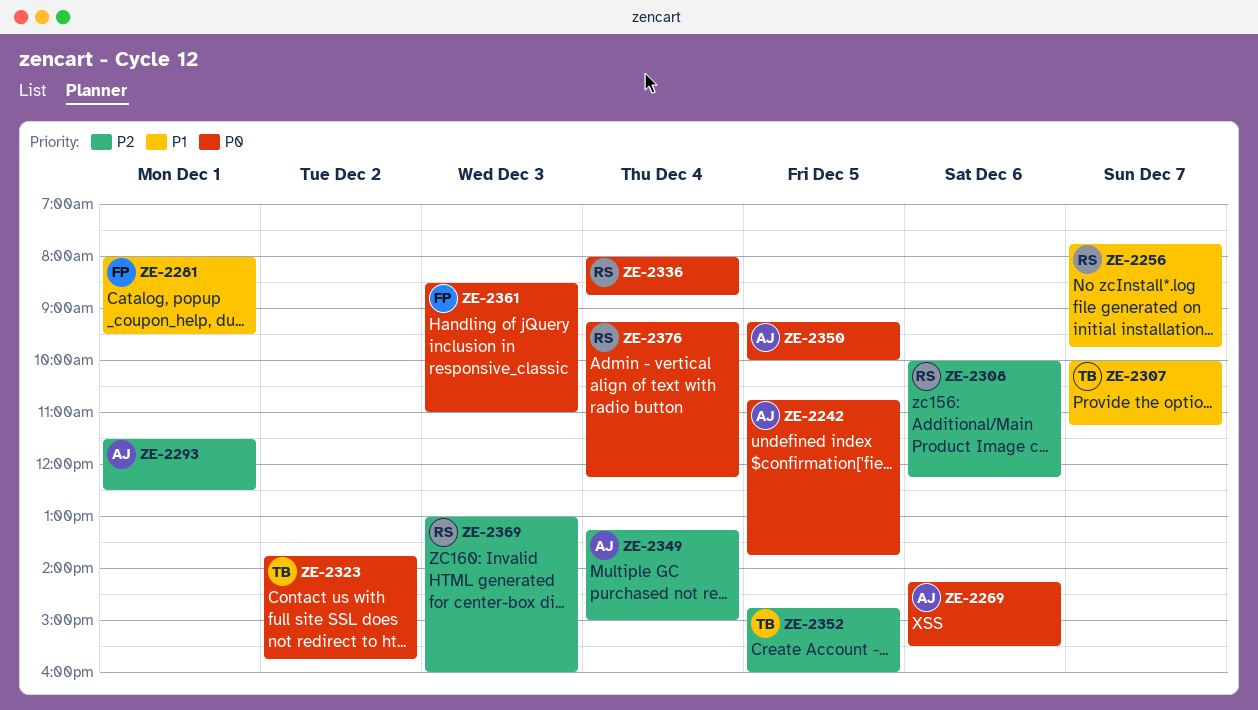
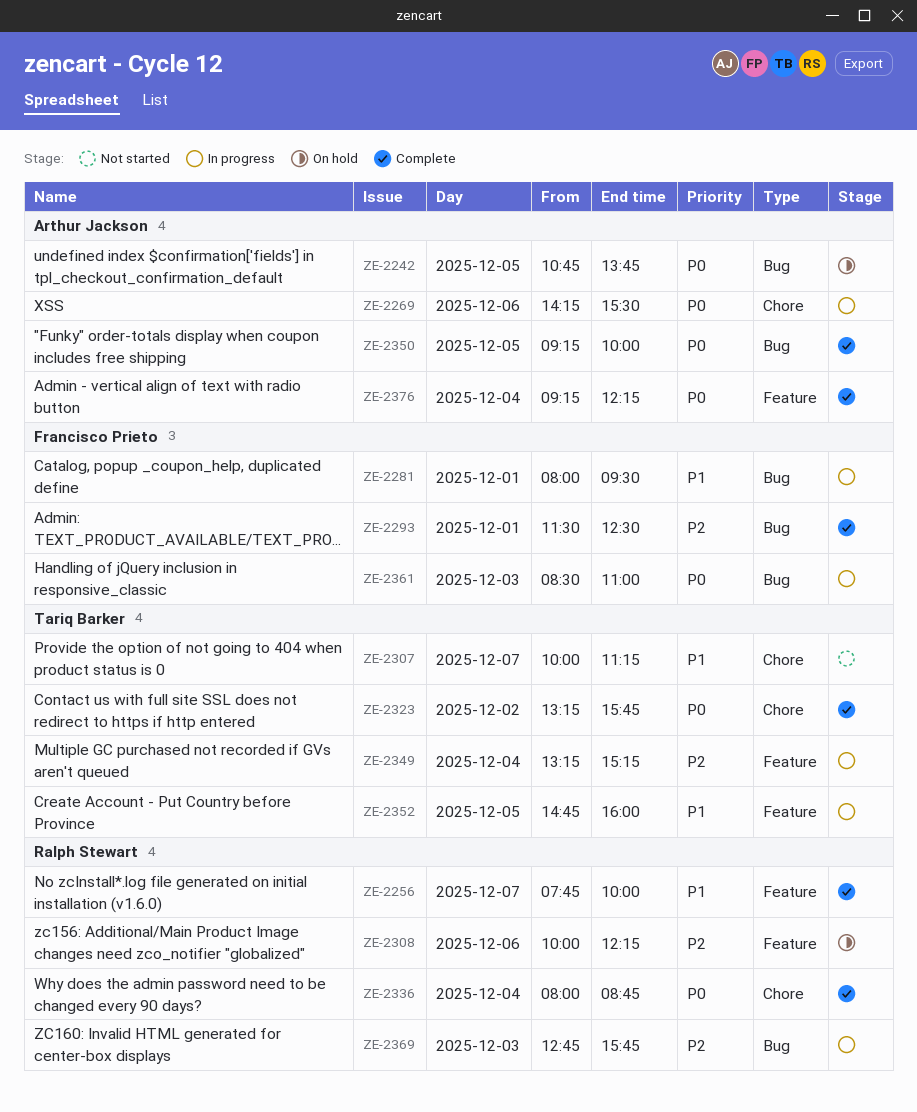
ZE-2256, ends: 09:45 -> 10:00
ZE-2293, owner: Arthur Jackson -> Francisco Prieto
ZE-2323, begins: 13:45 -> 13:15
ZE-2349, owner: Arthur Jackson -> Tariq Barker
ZE-2349, ends: 15:00 -> 15:15
ZE-2352, priority: P2 -> P1
ZE-2369, begins: 13:00 -> 12:45
ZE-2369, ends: 16:00 -> 15:45
ZE-2376, owner: Ralph Stewart -> Arthur Jackson

